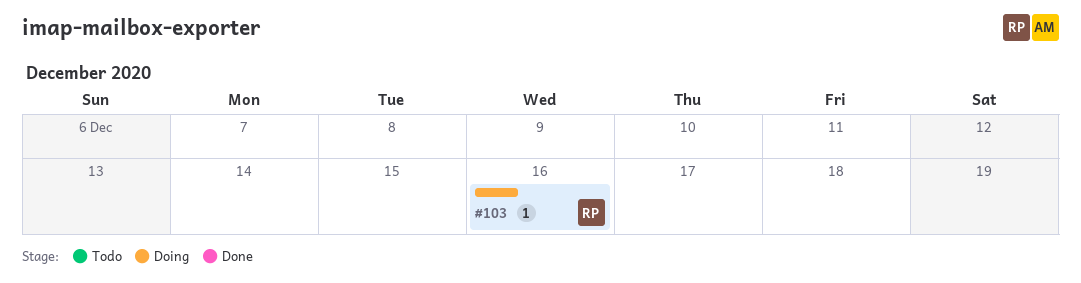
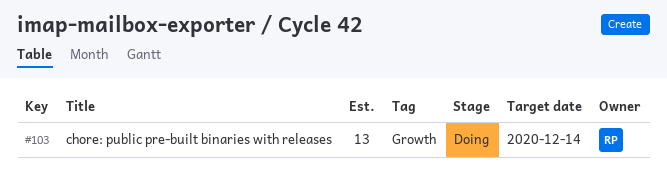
#103, estimate: 1 -> 13
#103, due: Dec 16 -> Dec 14

